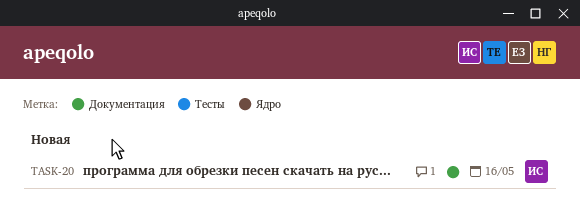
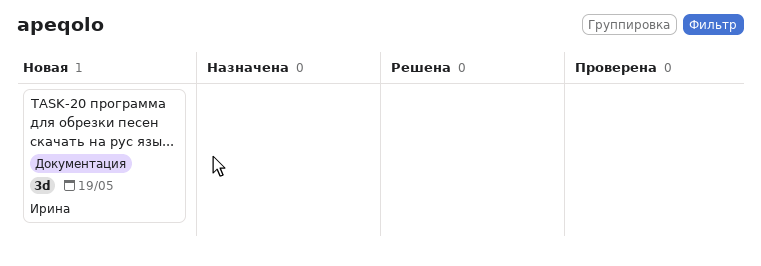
TASK-20, due: May 16 -> May 19

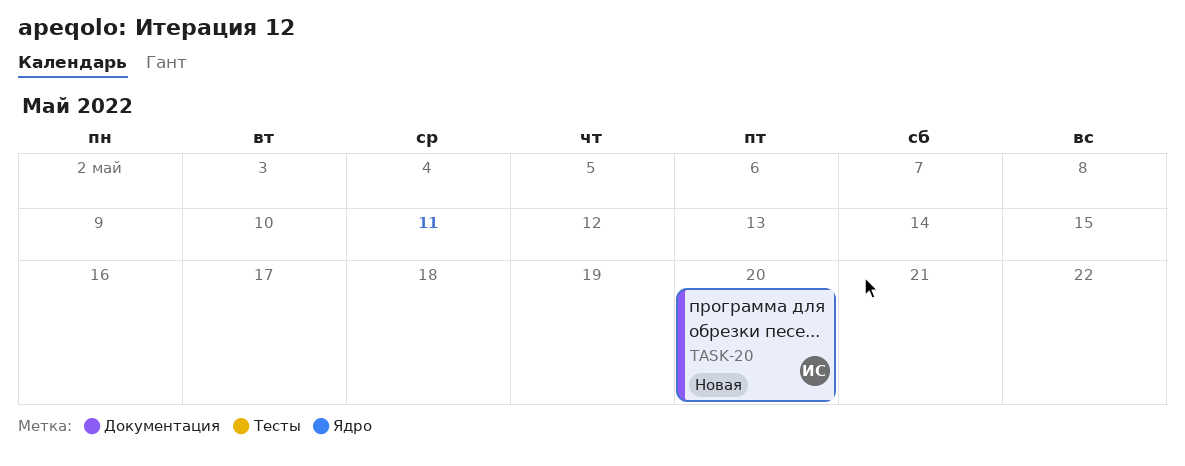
TASK-20, due: May 19 -> May 20

